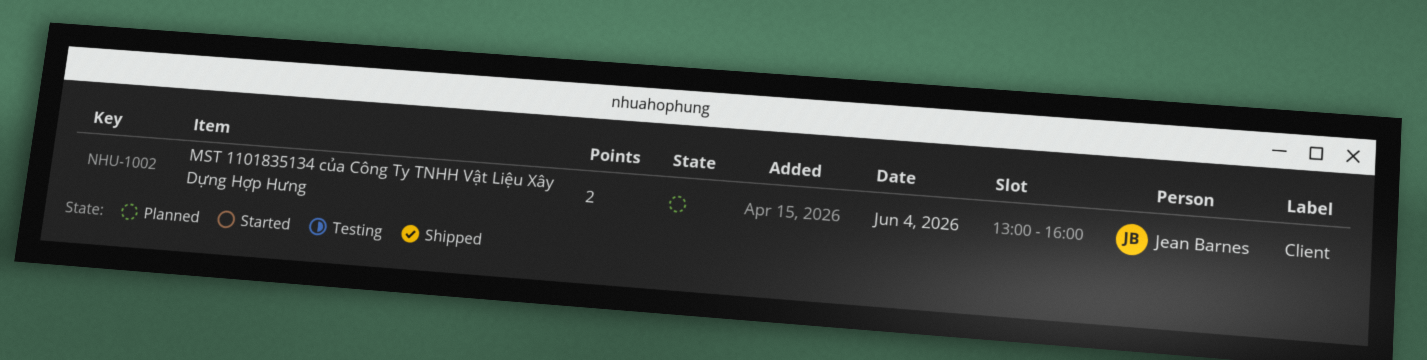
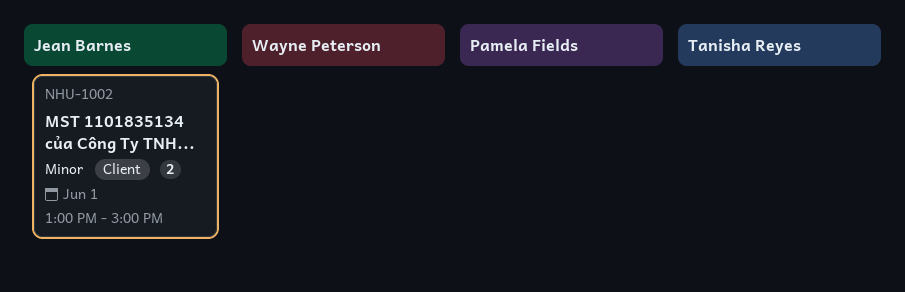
NHU-1002, day: Jun 4 -> Jun 1
NHU-1002, ends: 16:00 -> 15:00

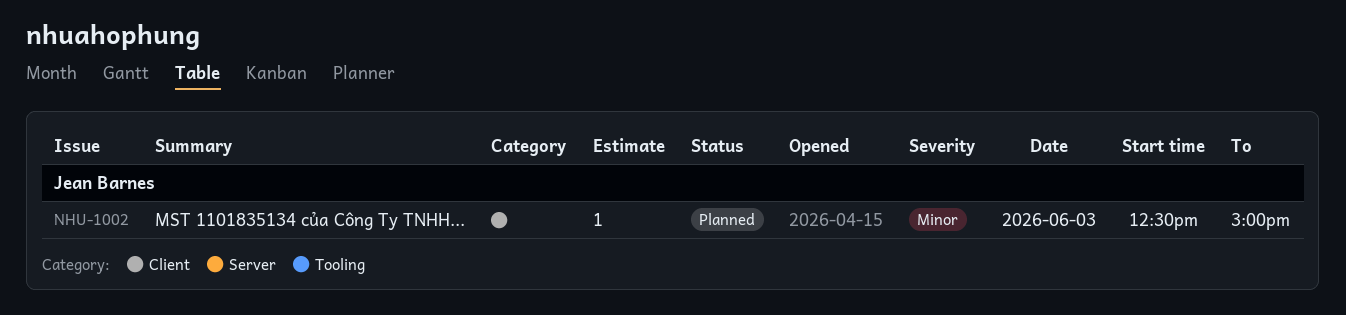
NHU-1002, estimate: 2 -> 1
NHU-1002, day: Jun 1 -> Jun 3
NHU-1002, begins: 13:00 -> 12:30

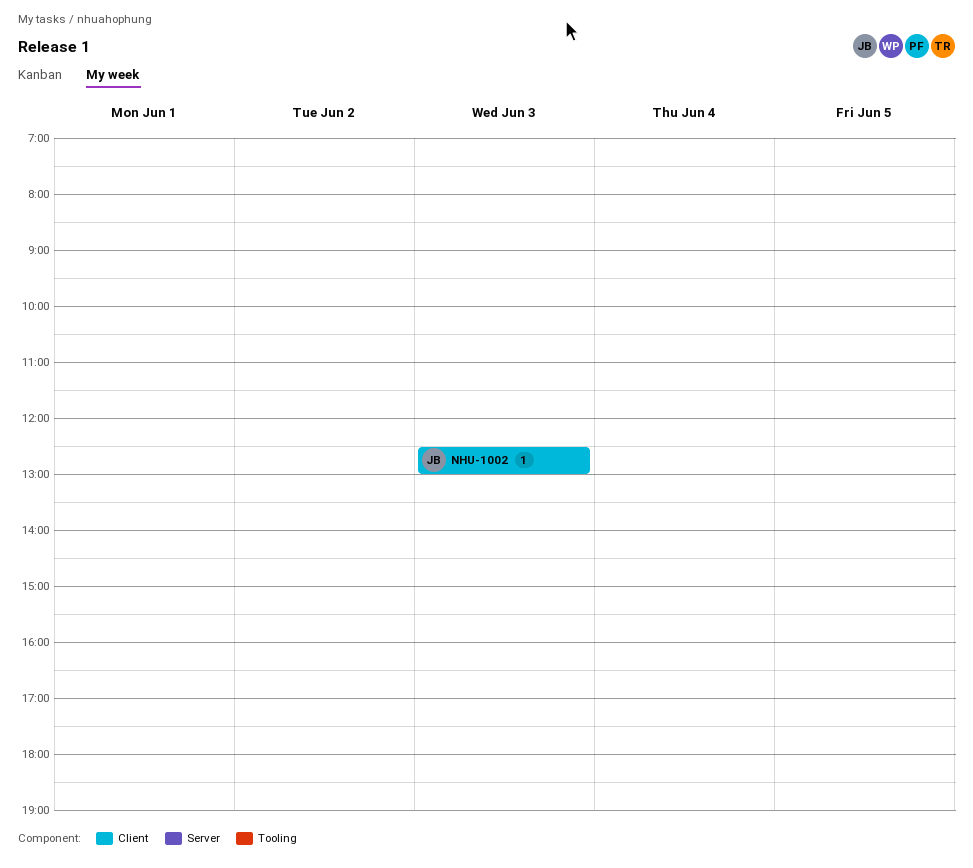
NHU-1002, ends: 15:00 -> 13:00

